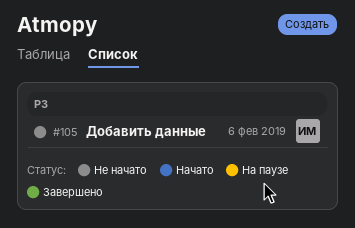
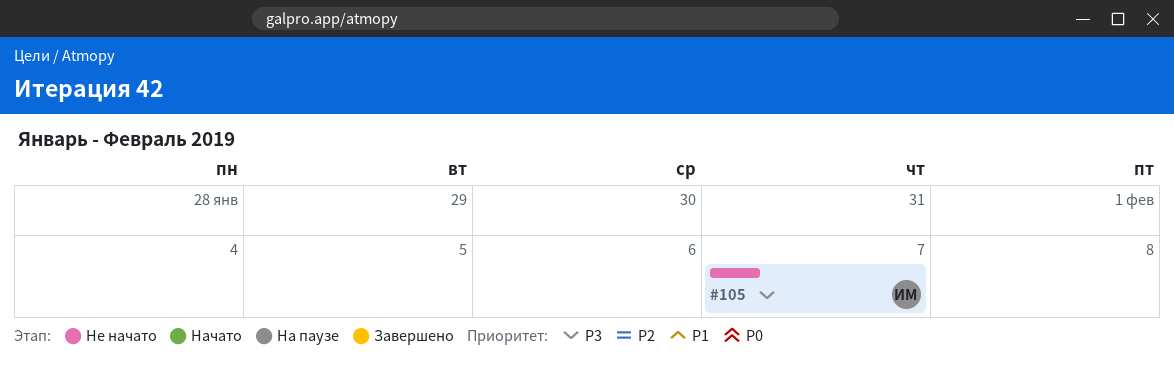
#105, due: Feb 6 -> Feb 7

